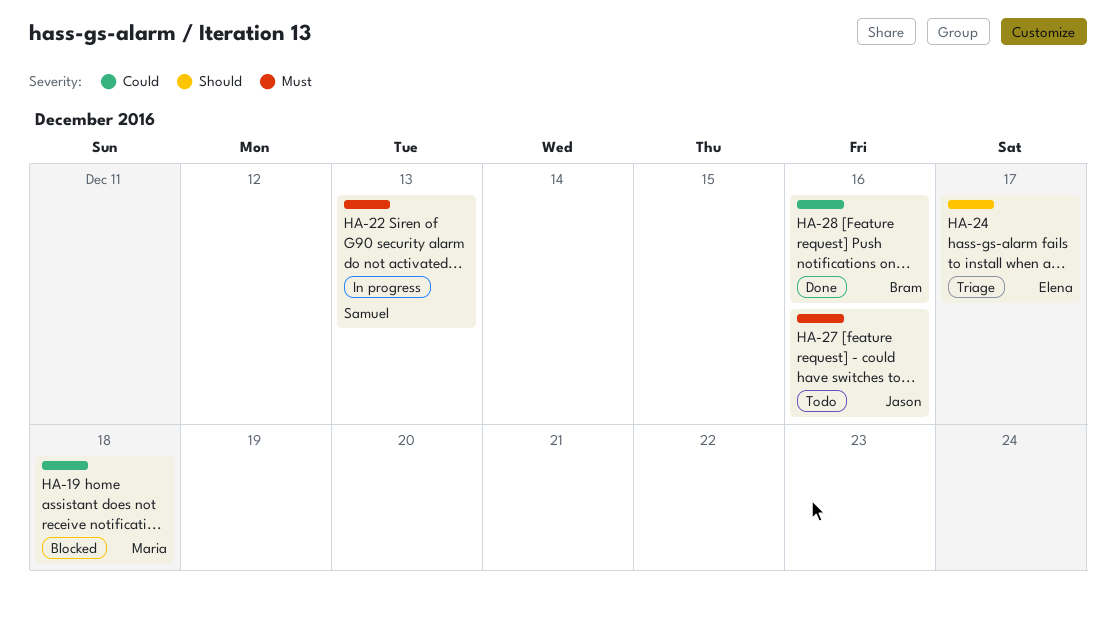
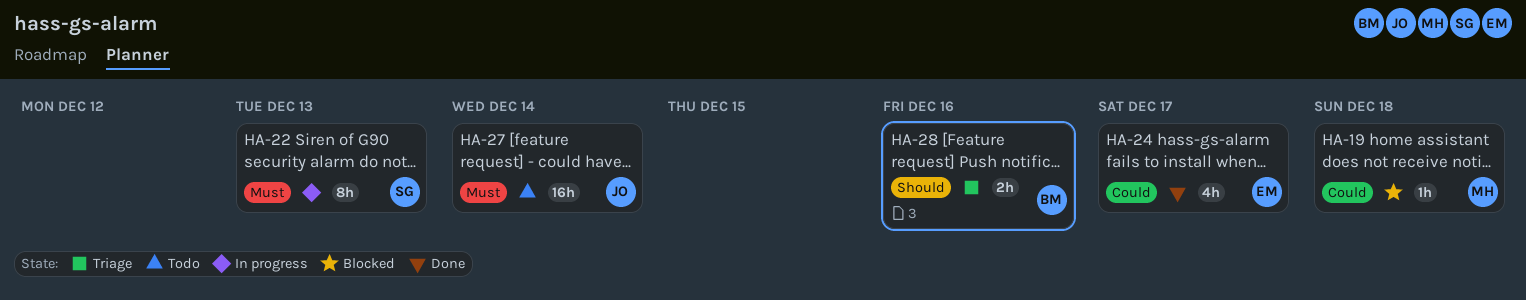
HA-24, status: Triage -> Done
HA-24, priority: Should -> Could
HA-27, due: Dec 16 -> Dec 14
HA-28, status: Done -> Triage
HA-28, priority: Could -> Should

